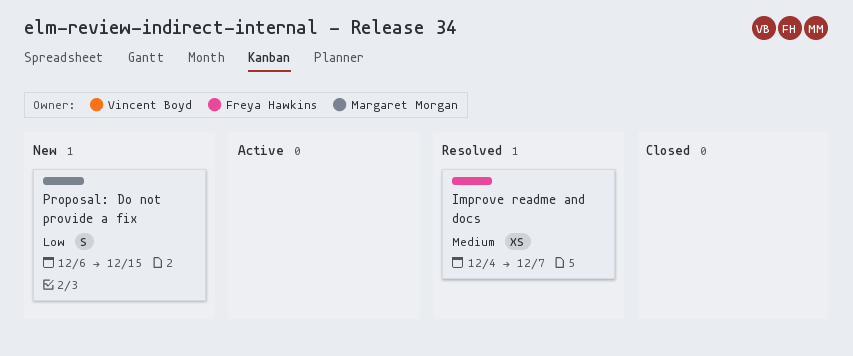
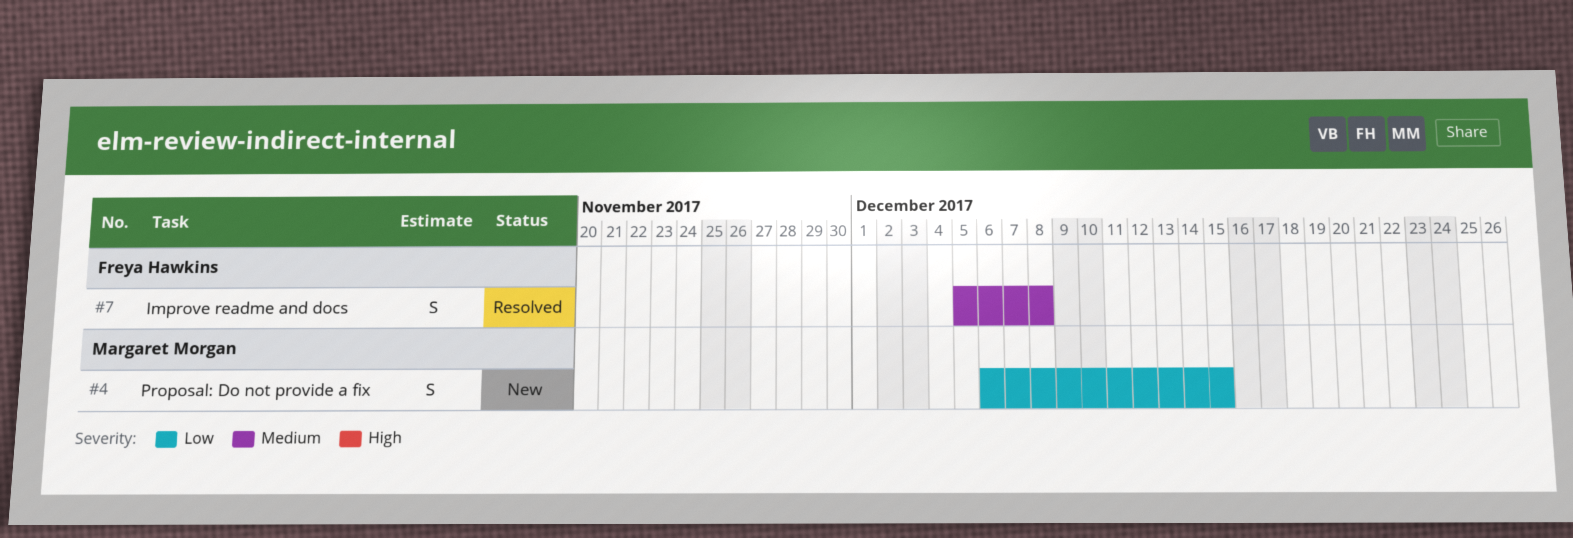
Improve readme and docs, estimate: XS -> S
Improve readme and docs, start: Dec 4 -> Dec 5
Improve readme and docs, due: Dec 7 -> Dec 8

